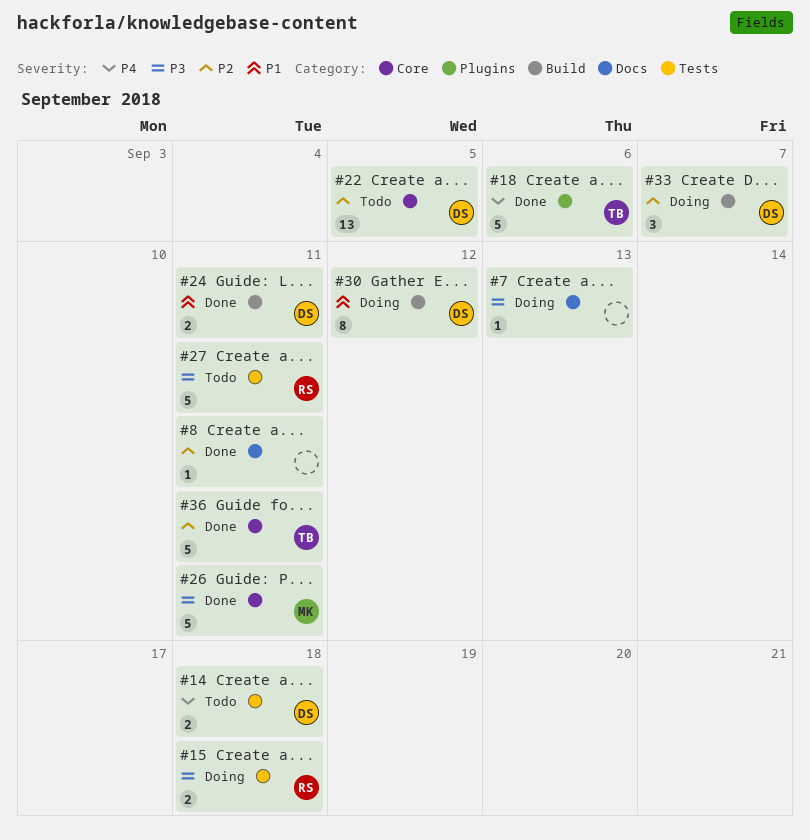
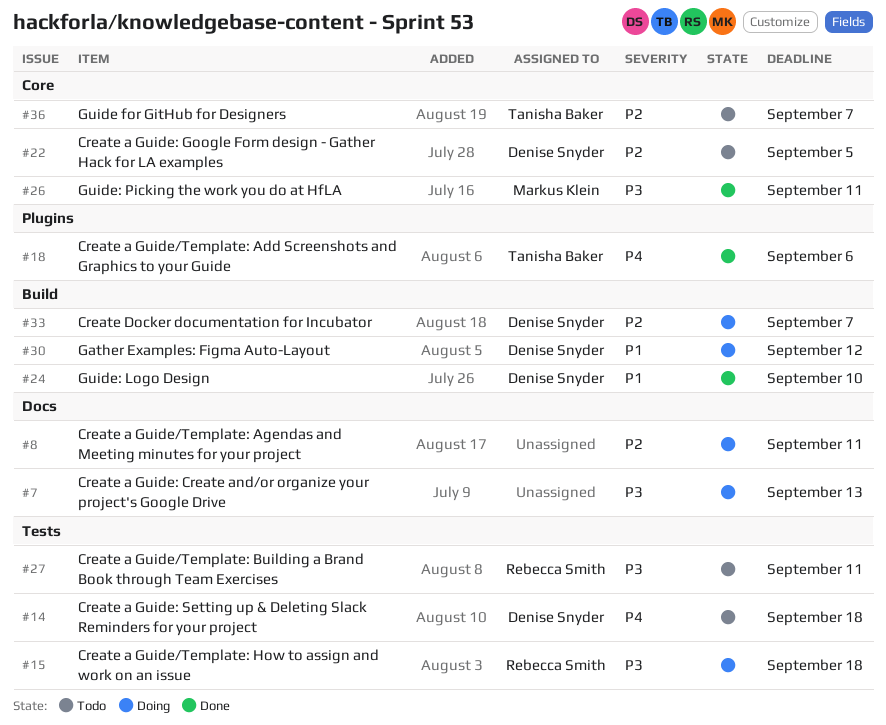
#8, status: Done -> Doing
#24, due: Sep 11 -> Sep 10
#36, status: Done -> Todo
#36, due: Sep 11 -> Sep 7

